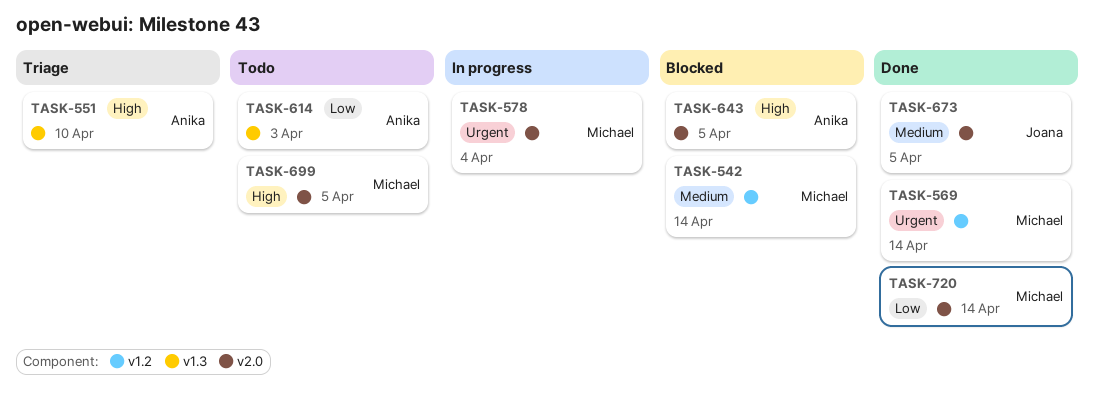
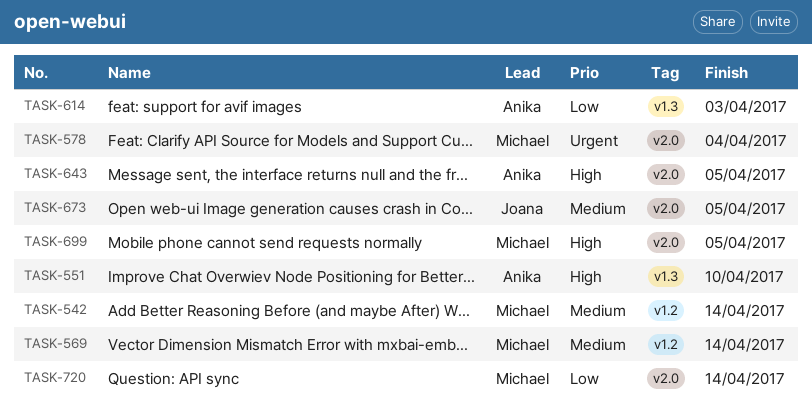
TASK-569, priority: Urgent -> Medium

